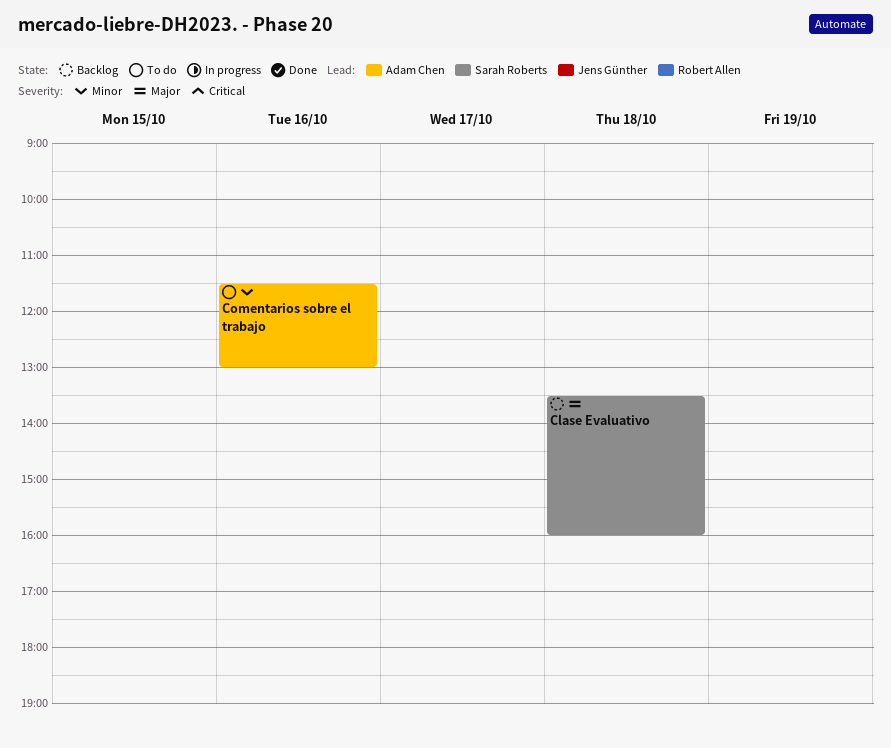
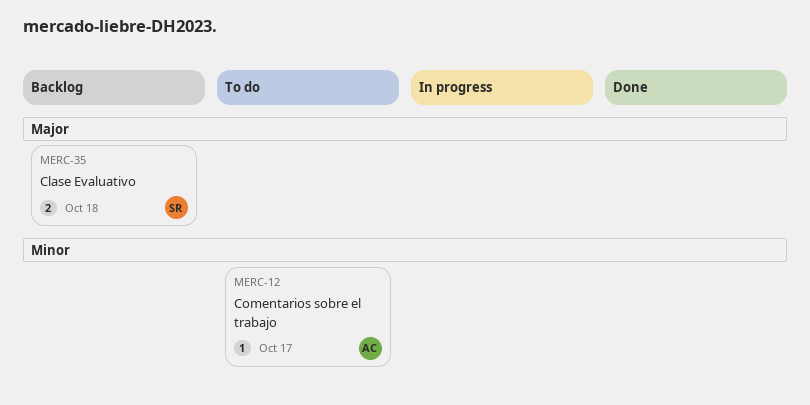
Comentarios sobre el trabajo, day: Oct 16 -> Oct 17

